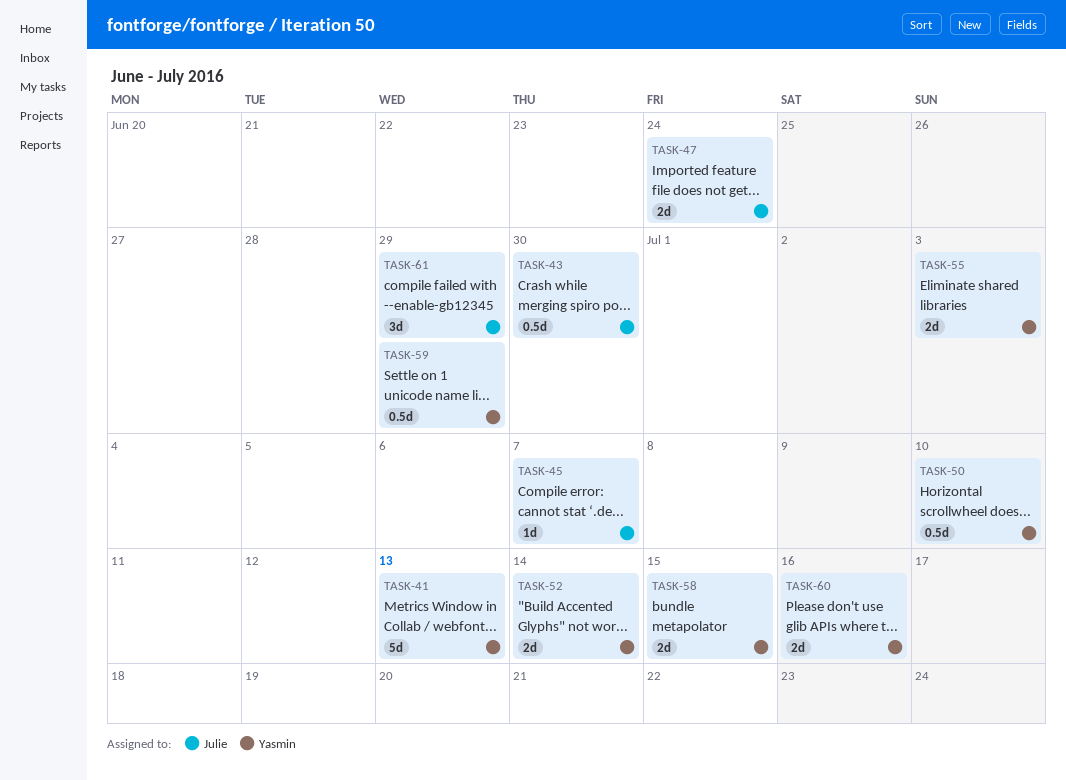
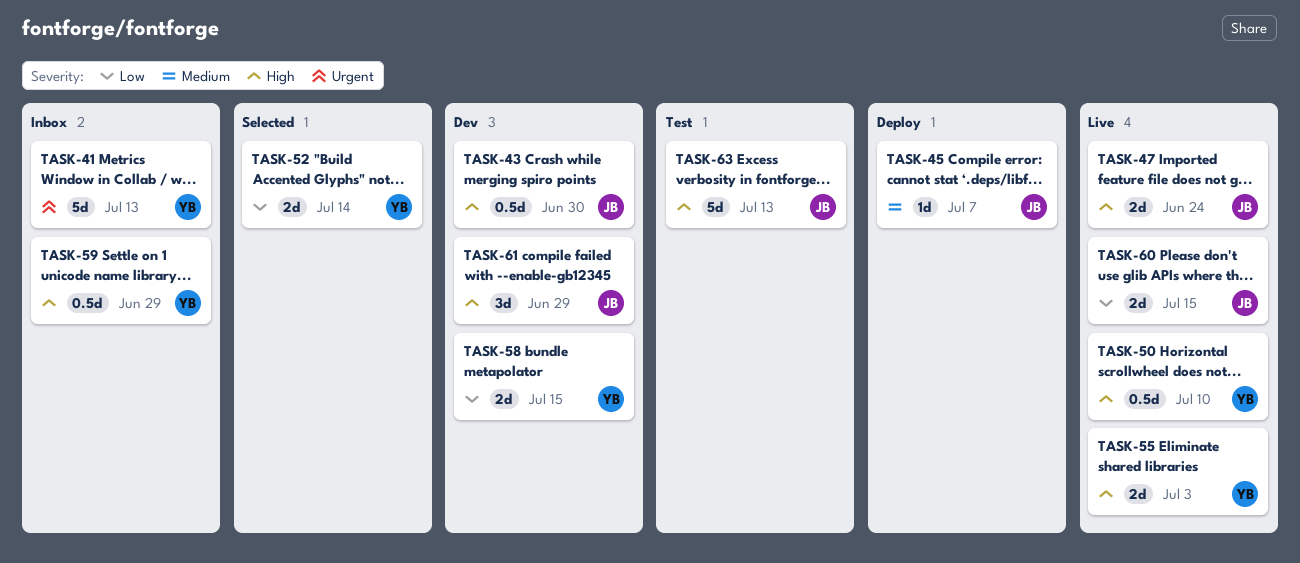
TASK-60, owner: Yasmin -> Julie
TASK-60, due: Jul 16 -> Jul 15
TASK-63: none -> present

